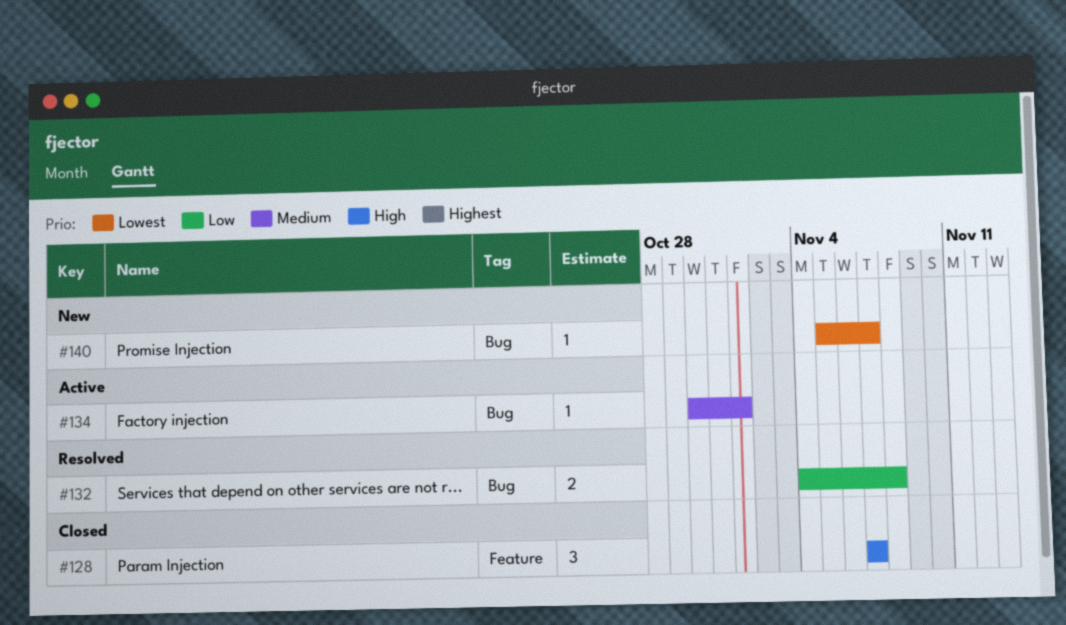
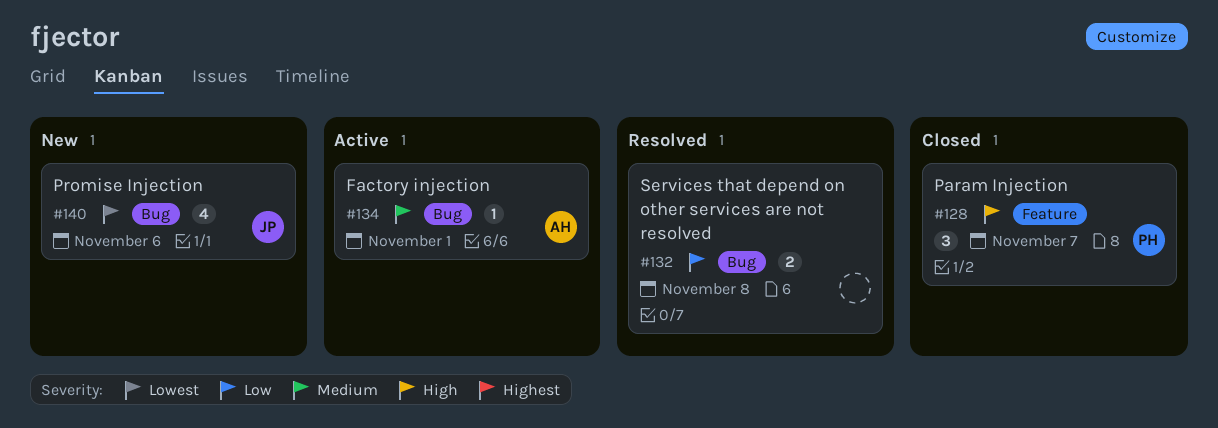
#140, estimate: 1 -> 4
#140, due: Nov 7 -> Nov 6

